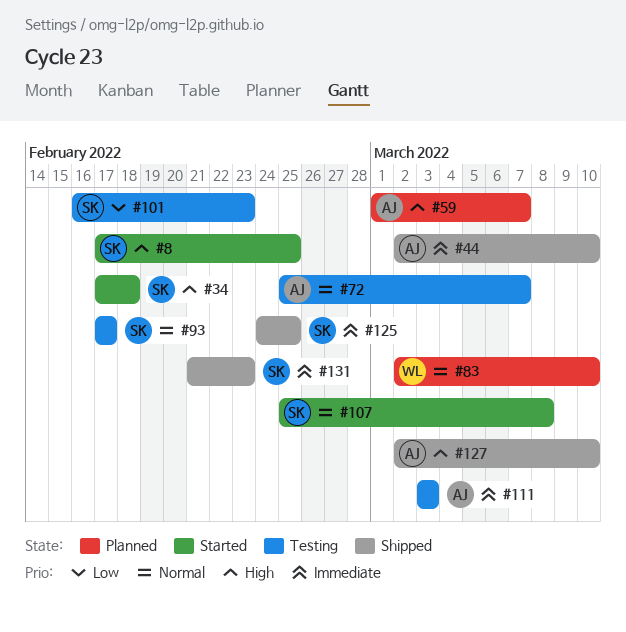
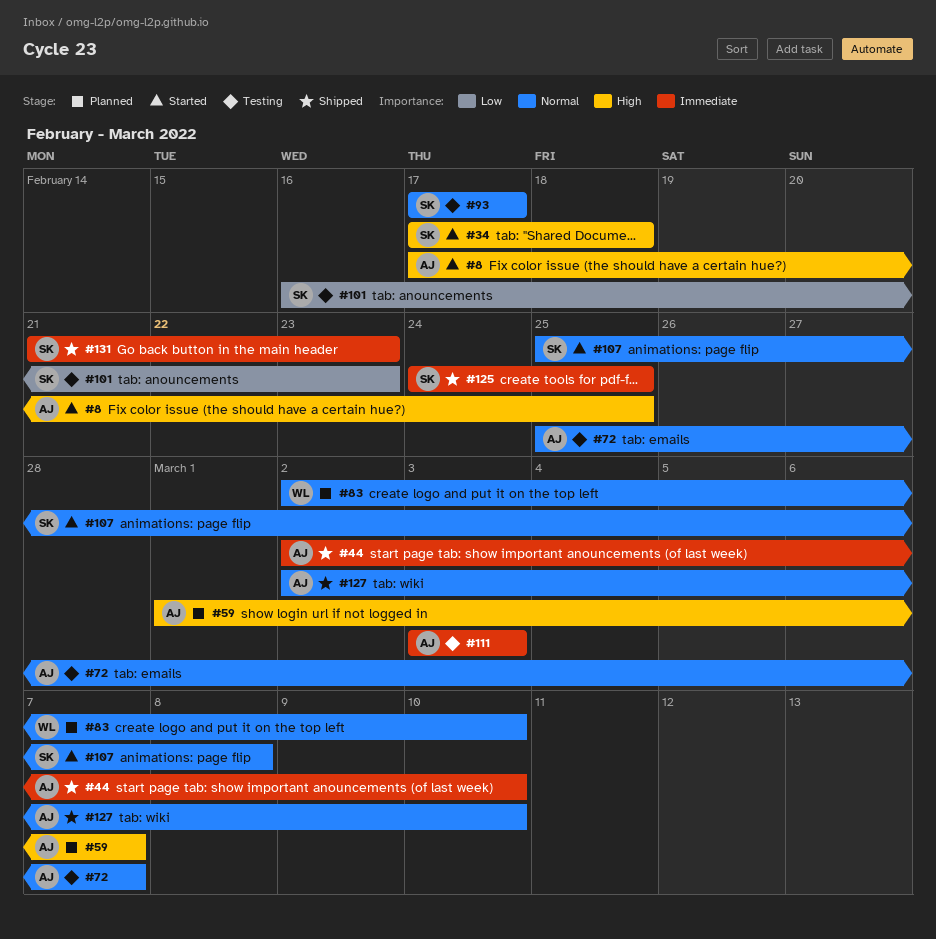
#8, owner: SK -> AJ
#127, priority: High -> Normal

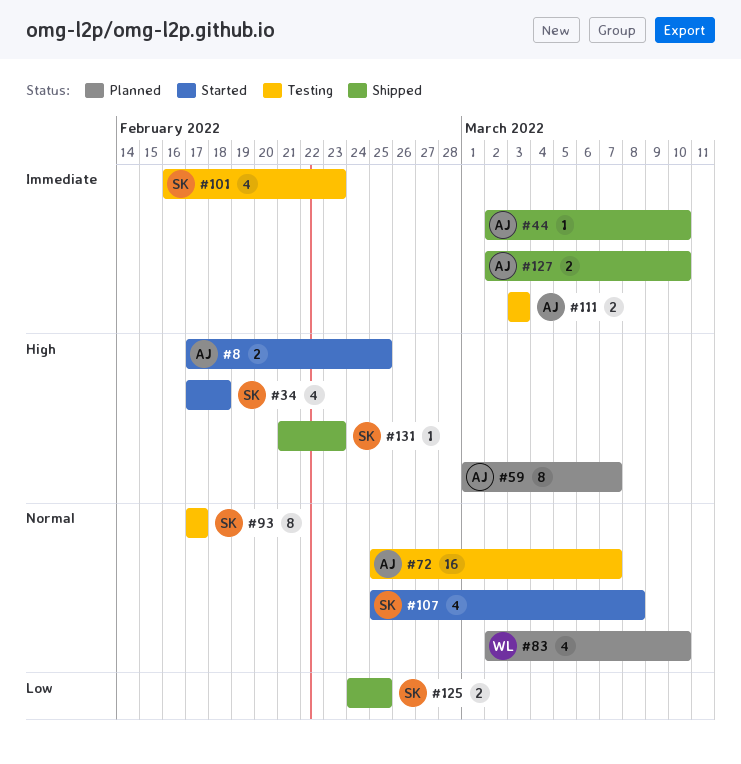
#101, priority: Low -> Immediate
#125, priority: Immediate -> Low
#127, priority: Normal -> Immediate
#131, priority: Immediate -> High

